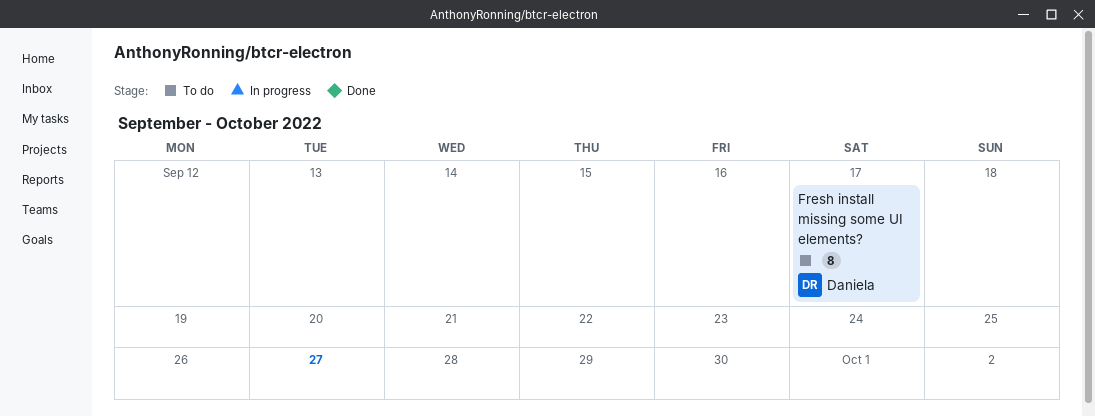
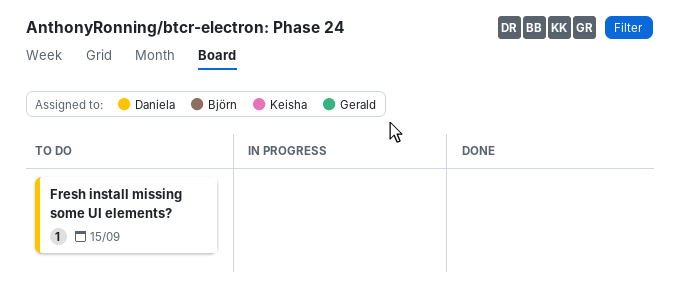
Fresh install missing some UI elements?, estimate: 8 -> 1
Fresh install missing some UI elements?, due: Sep 17 -> Sep 15

